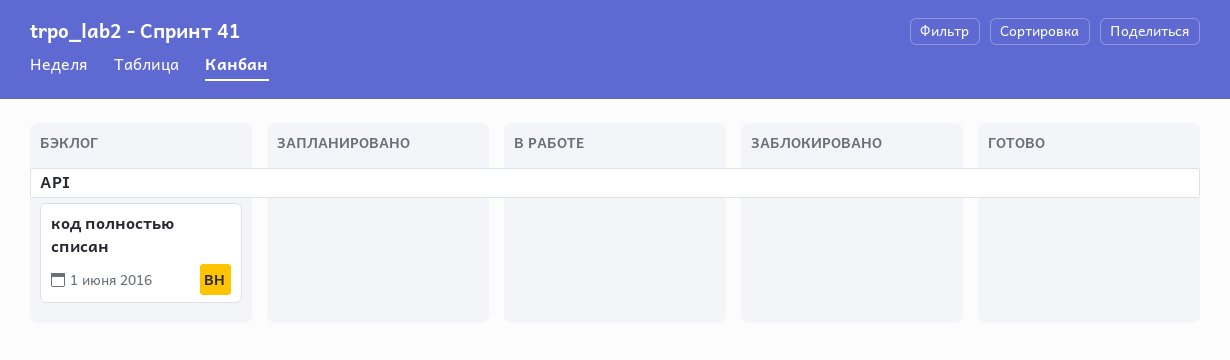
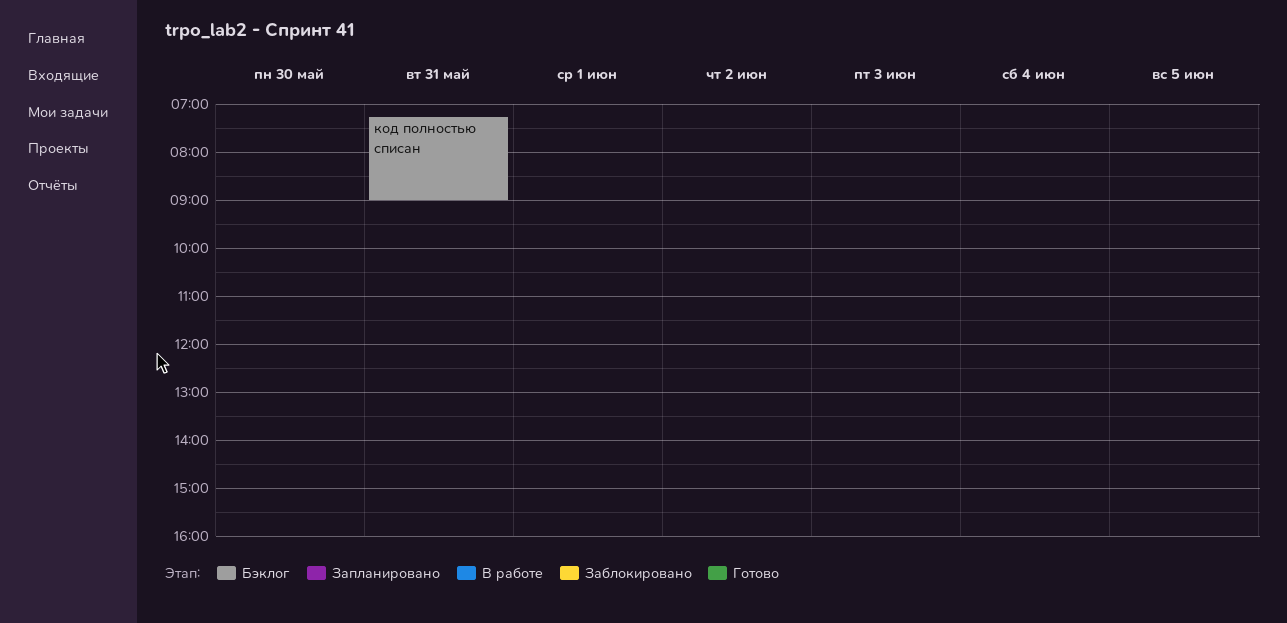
код полностью списан, day: Jun 1 -> May 31

